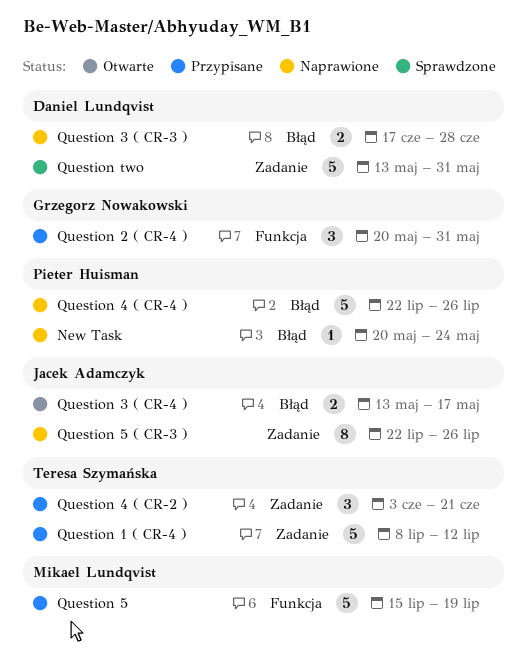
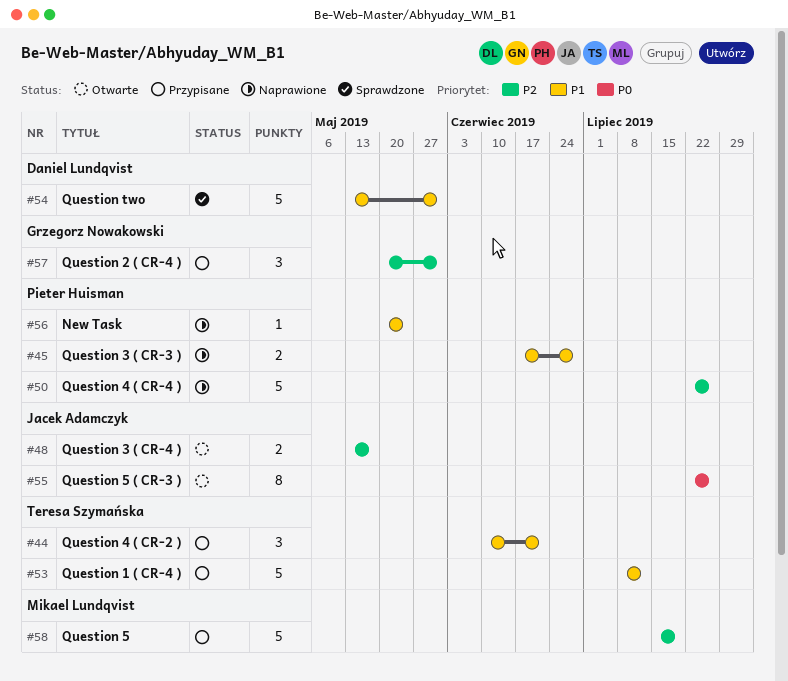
Question 3 ( CR-3 ), owner: Daniel Lundqvist -> Pieter Huisman
Question 4 ( CR-2 ), start: Jun 3 -> Jun 10
Question 5 ( CR-3 ), status: Naprawione -> Otwarte

